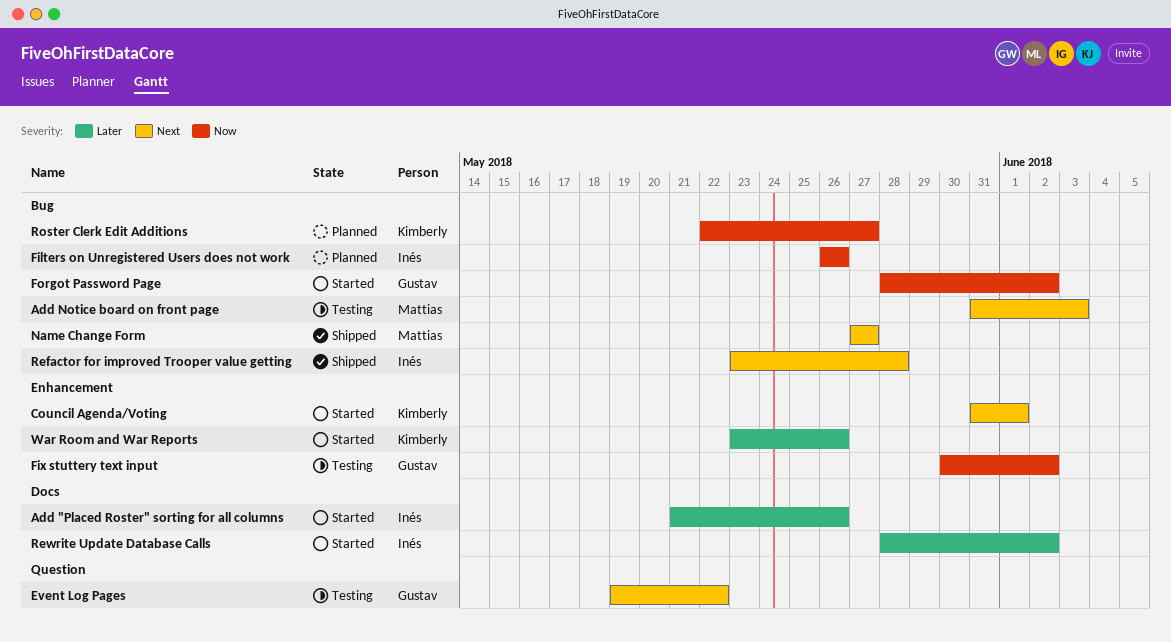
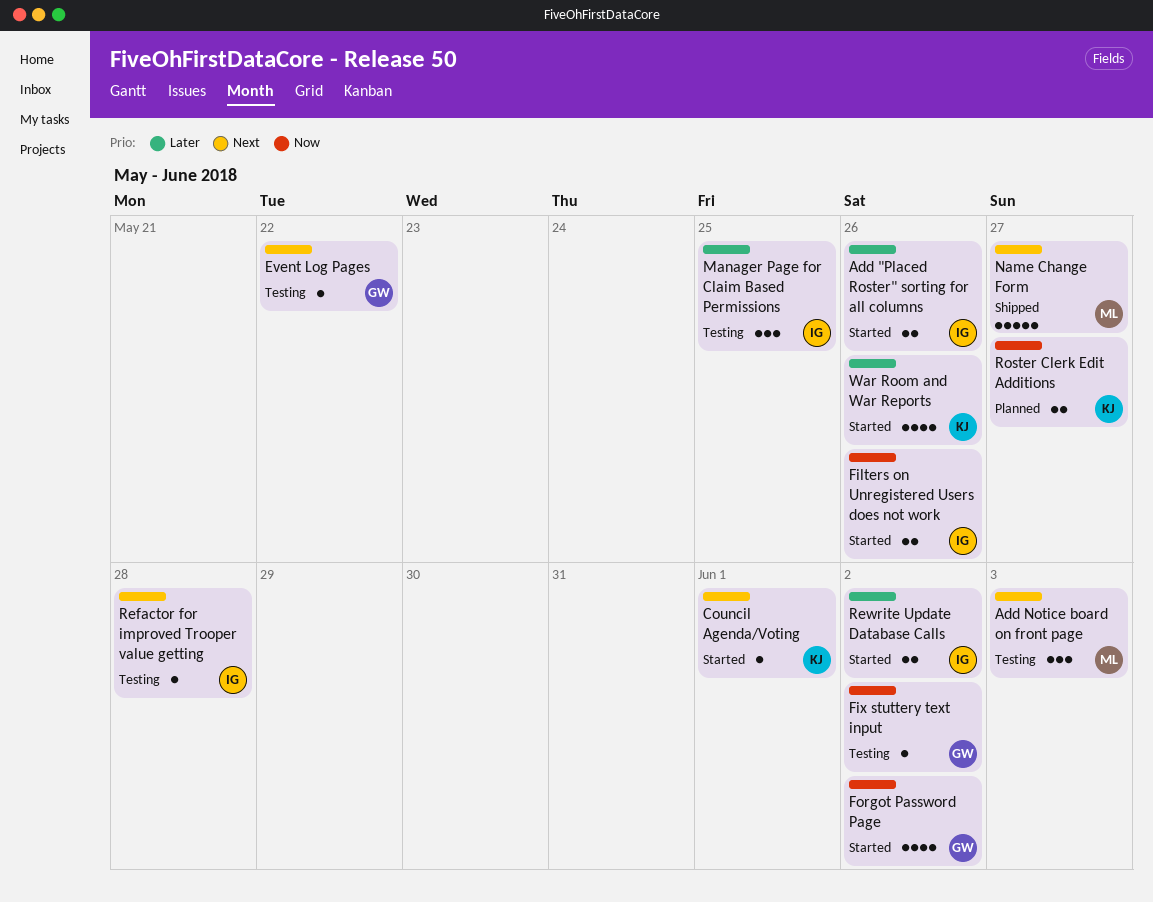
Filters on Unregistered Users does not work, status: Planned -> Started
Manager Page for Claim Based Permissions: none -> present
Refactor for improved Trooper value getting, status: Shipped -> Testing

